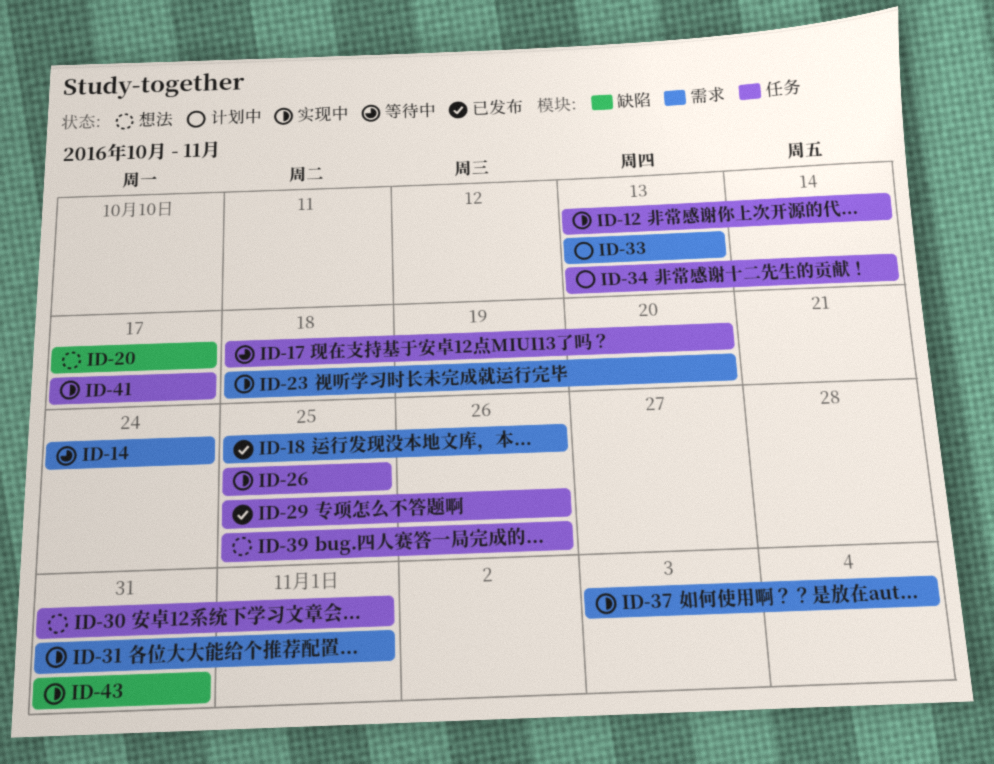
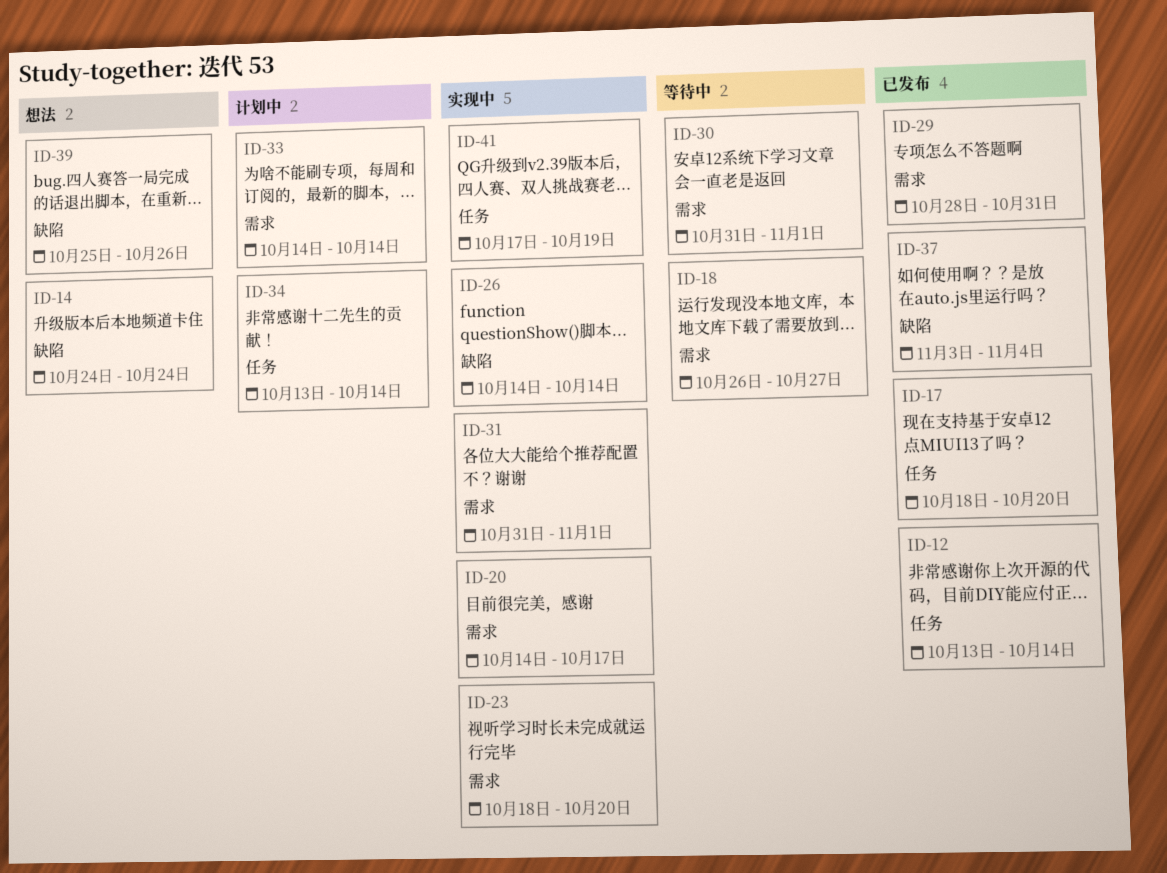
ID-12, status: 实现中 -> 已发布
ID-14, status: 等待中 -> 想法
ID-14, label: 需求 -> 缺陷
ID-17, status: 等待中 -> 已发布
ID-18, status: 已发布 -> 等待中
ID-18, start: Oct 25 -> Oct 26
ID-18, due: Oct 26 -> Oct 27
ID-20, status: 想法 -> 实现中
ID-20, label: 缺陷 -> 需求
ID-20, start: Oct 17 -> Oct 14
ID-26, label: 任务 -> 缺陷
ID-26, start: Oct 25 -> Oct 14
ID-26, due: Oct 25 -> Oct 14
ID-29, label: 任务 -> 需求
ID-29, start: Oct 25 -> Oct 28
ID-29, due: Oct 26 -> Oct 31
ID-30, status: 想法 -> 等待中
ID-30, label: 任务 -> 需求
ID-33, start: Oct 13 -> Oct 14
ID-33, due: Oct 13 -> Oct 14
ID-37, status: 实现中 -> 已发布
ID-37, label: 需求 -> 缺陷
ID-39, label: 任务 -> 缺陷
ID-41, due: Oct 17 -> Oct 19
ID-43: present -> none

